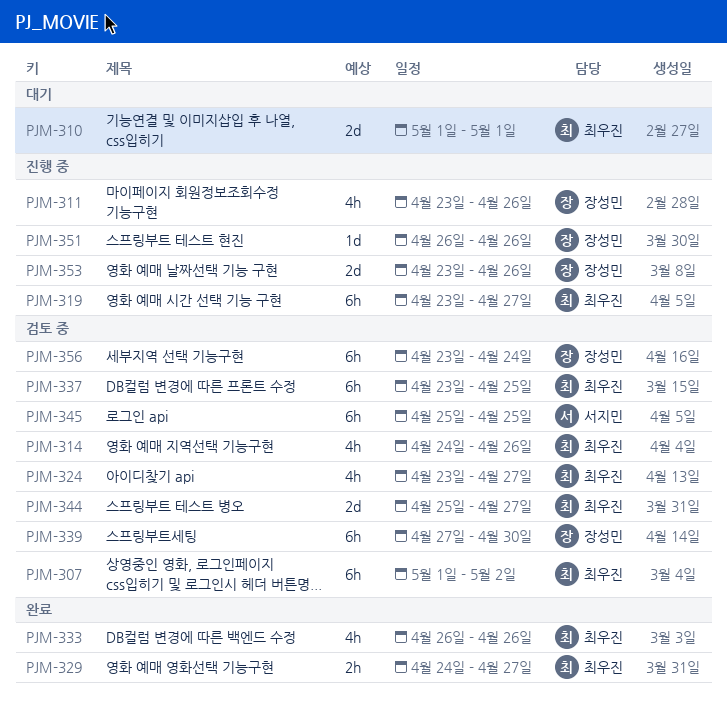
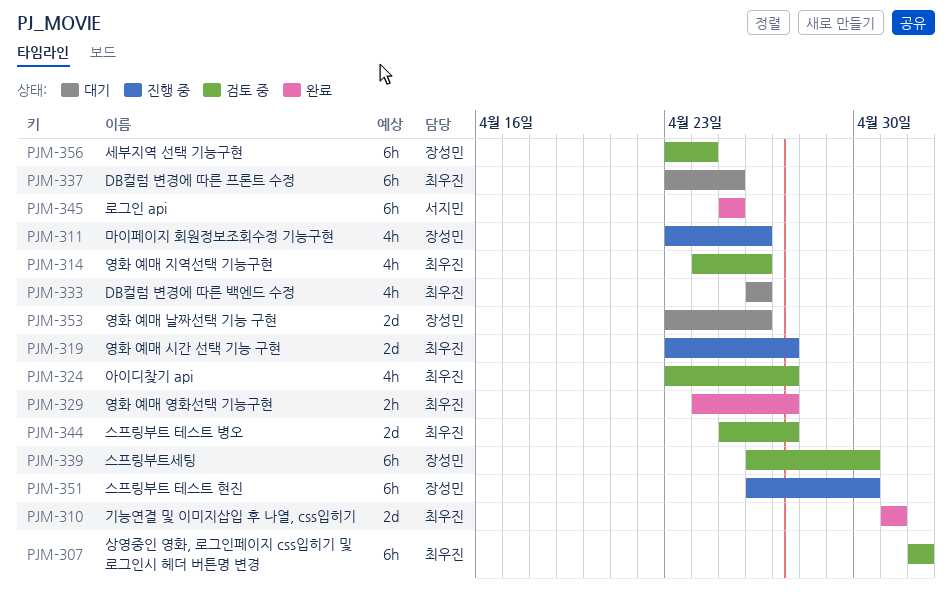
PJM-307, start: May 1 -> May 2
PJM-310, status: 대기 -> 완료
PJM-319, estimate: 6h -> 2d
PJM-333, status: 완료 -> 대기
PJM-337, status: 검토 중 -> 대기
PJM-339, start: Apr 27 -> Apr 26
PJM-345, status: 검토 중 -> 완료
PJM-351, estimate: 1d -> 6h
PJM-351, due: Apr 26 -> Apr 30
PJM-353, status: 진행 중 -> 대기

